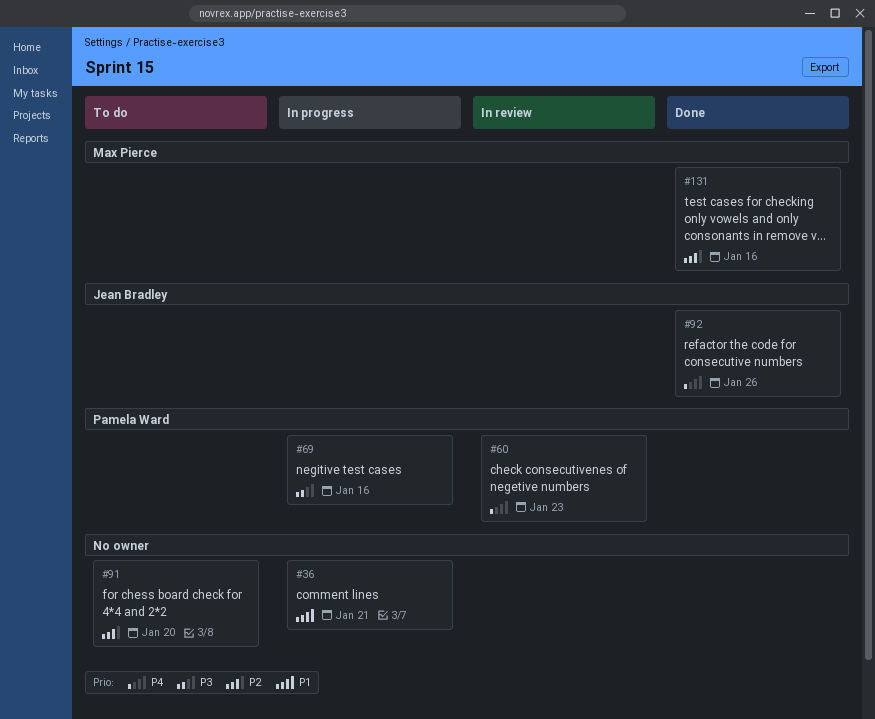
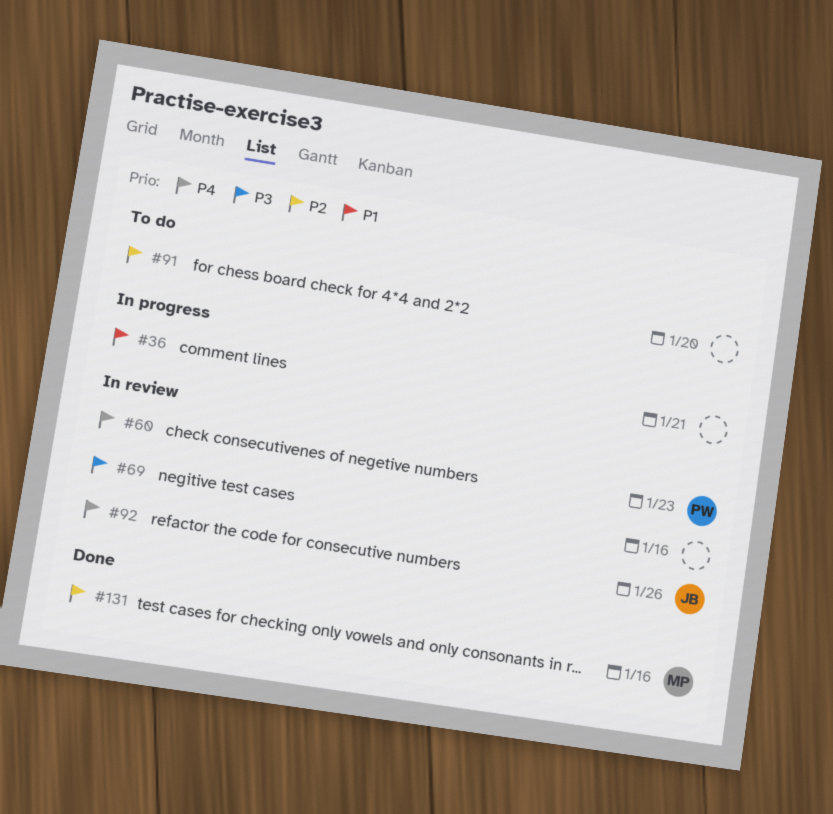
#69, status: In progress -> In review
#69, owner: Pamela Ward -> none
#92, status: Done -> In review

